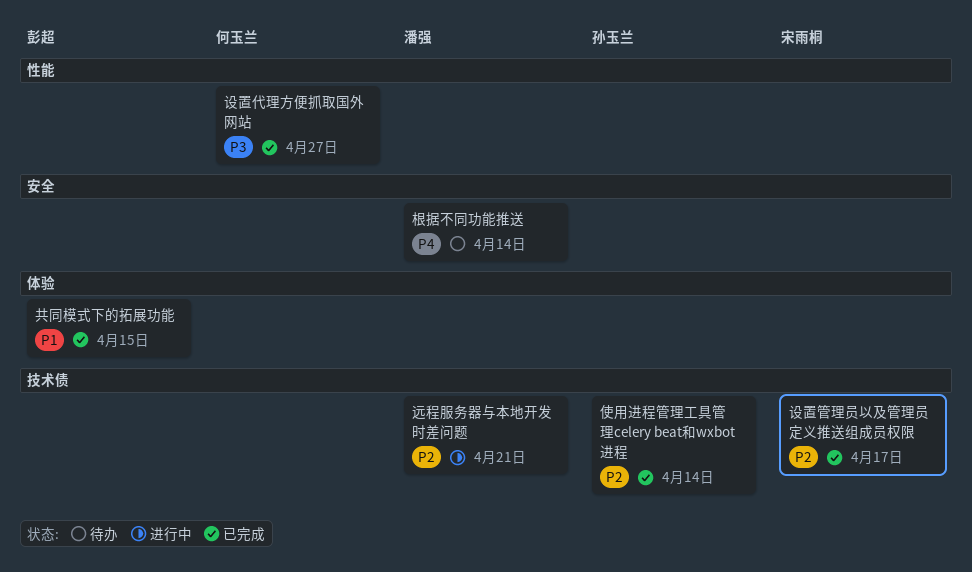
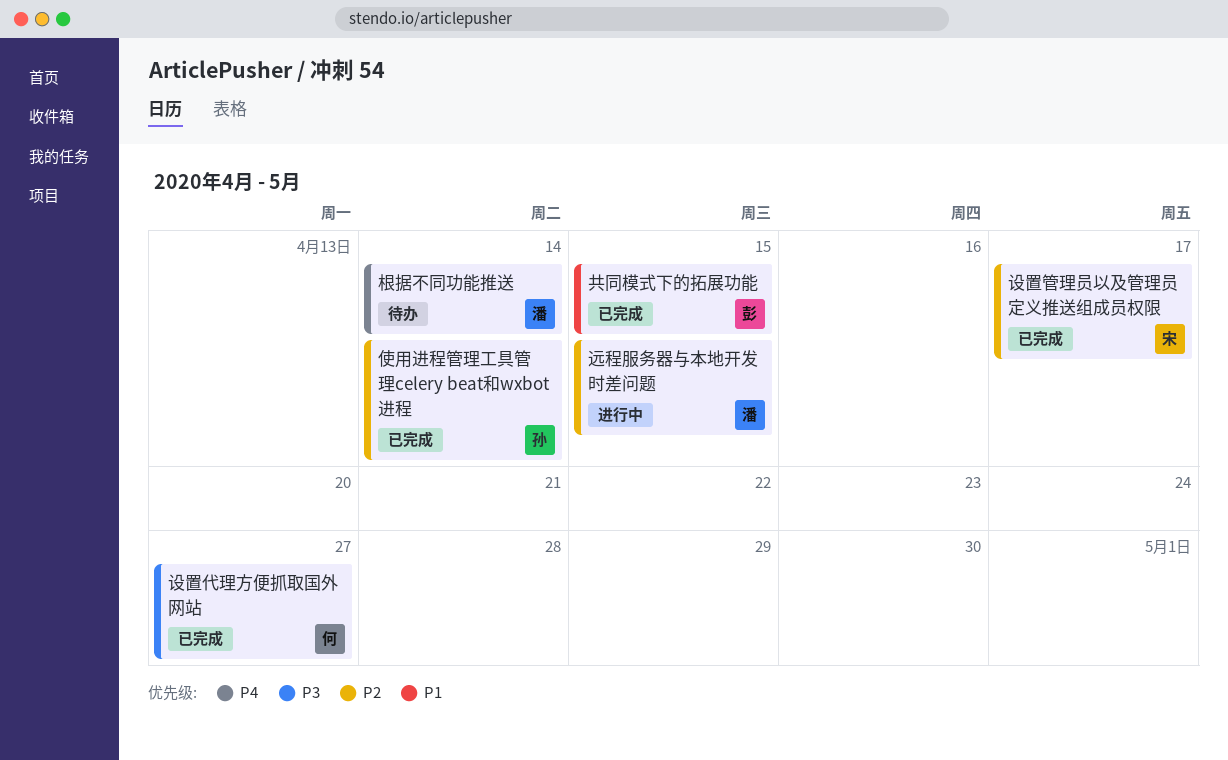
远程服务器与本地开发时差问题, due: Apr 21 -> Apr 15

